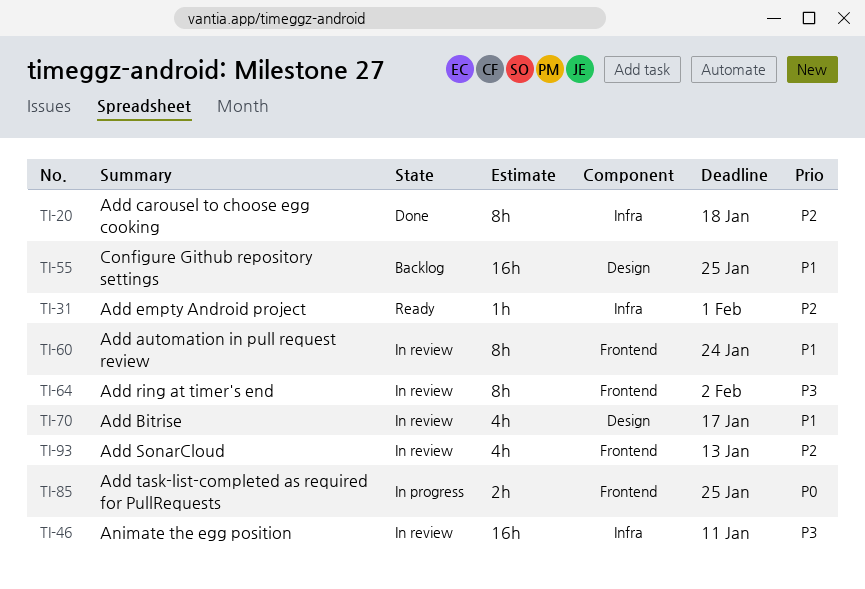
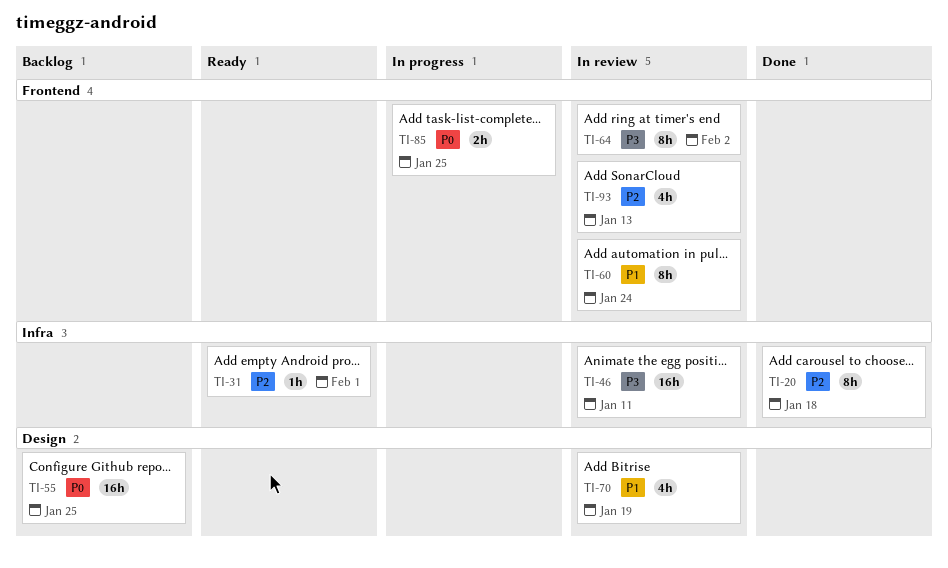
TI-55, priority: P1 -> P0
TI-70, due: Jan 17 -> Jan 19

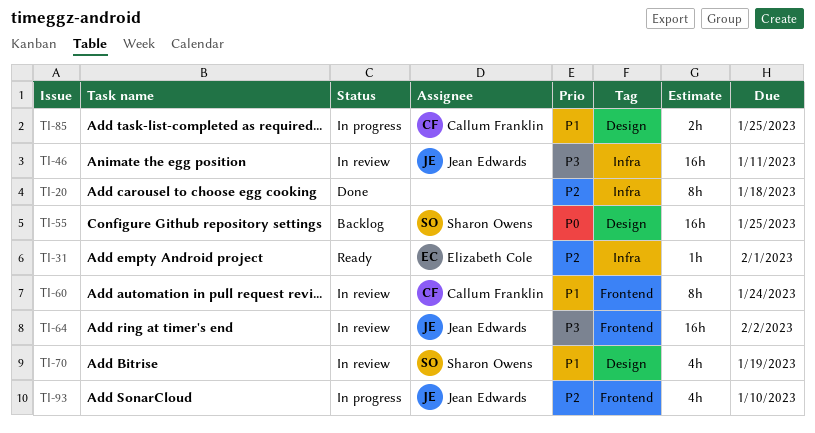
TI-64, estimate: 8h -> 16h
TI-85, priority: P0 -> P1
TI-85, label: Frontend -> Design
TI-93, status: In review -> In progress
TI-93, due: Jan 13 -> Jan 10

